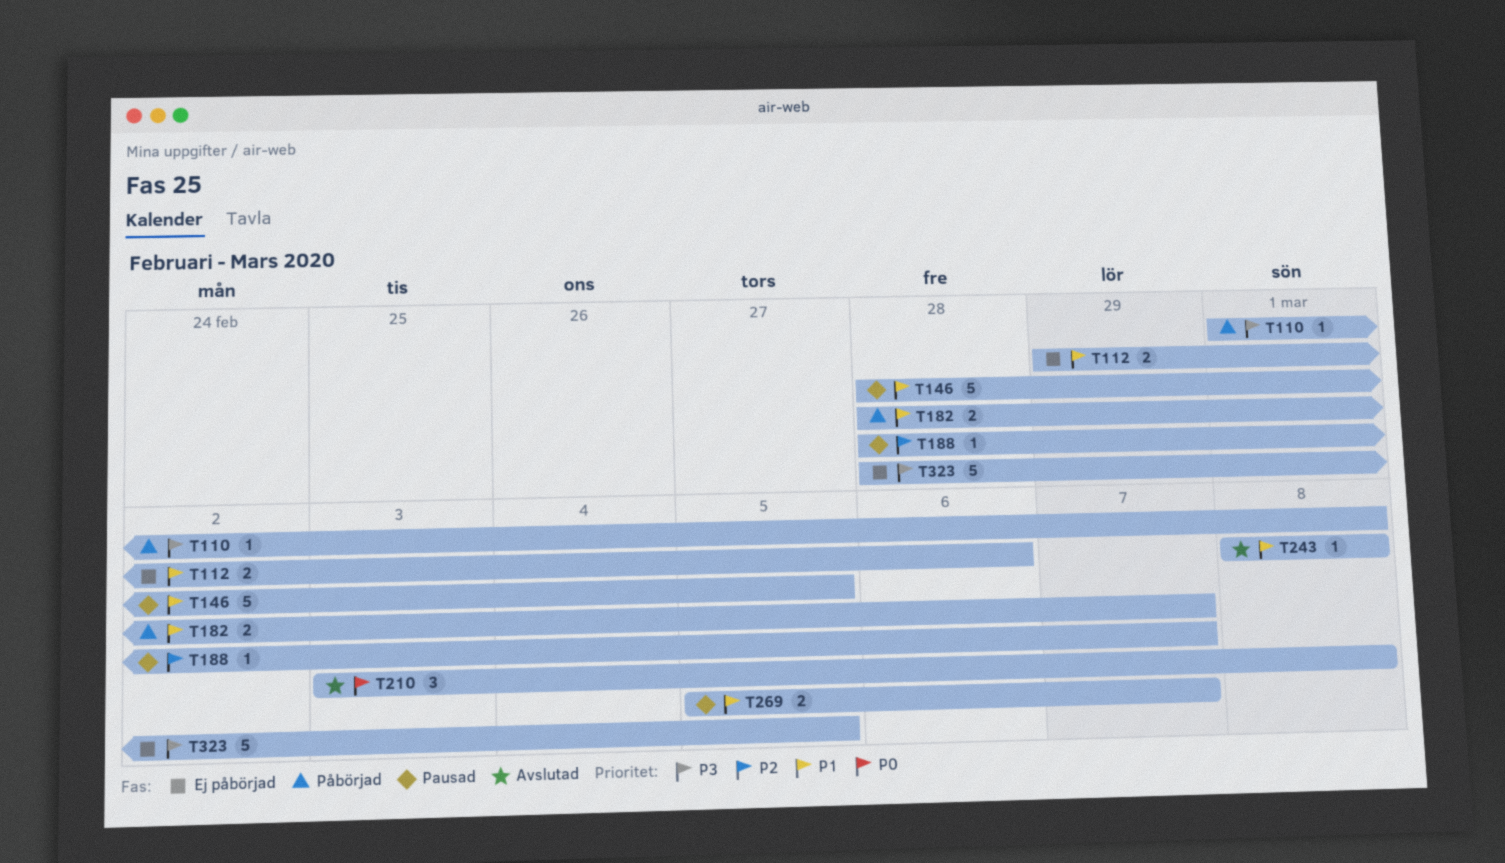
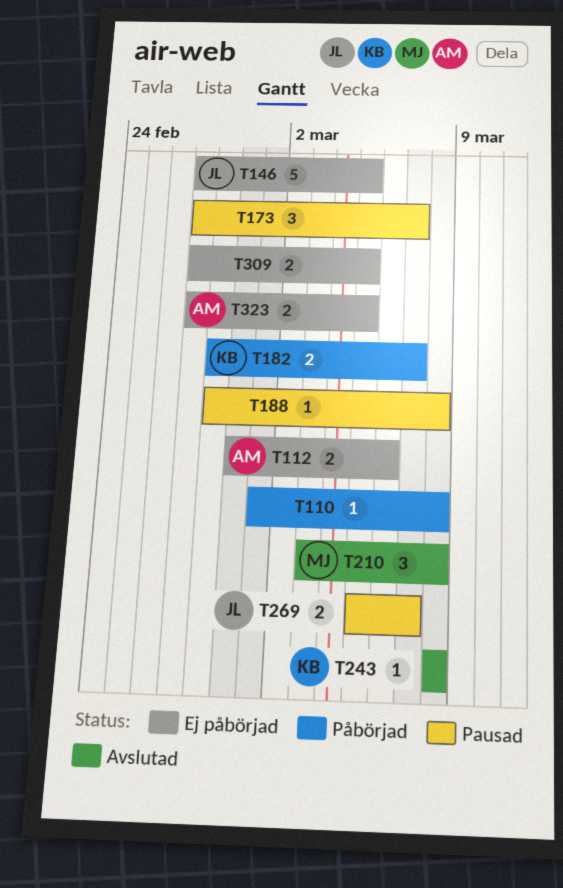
T146, status: Pausad -> Ej påbörjad
T146, start: Feb 28 -> Feb 27
T173: none -> present
T188, due: Mar 7 -> Mar 8
T309: none -> present
T323, estimate: 5 -> 2
T323, start: Feb 28 -> Feb 27

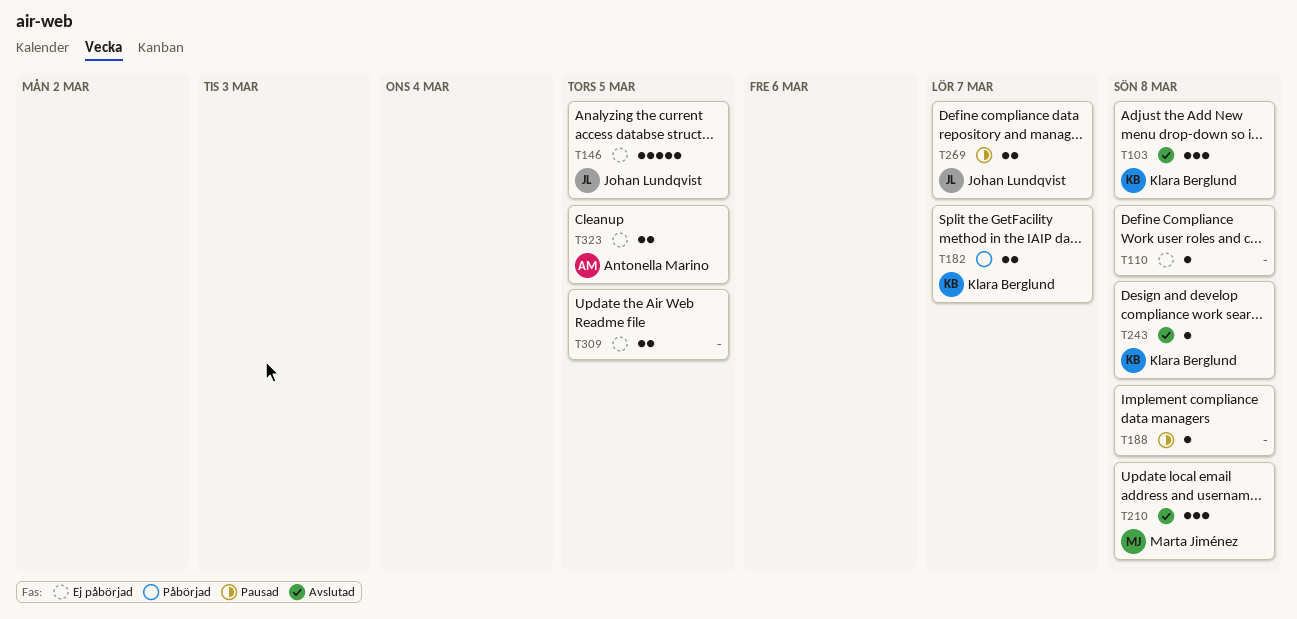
T103: none -> present
T110, status: Påbörjad -> Ej påbörjad
T112: present -> none
T173: present -> none

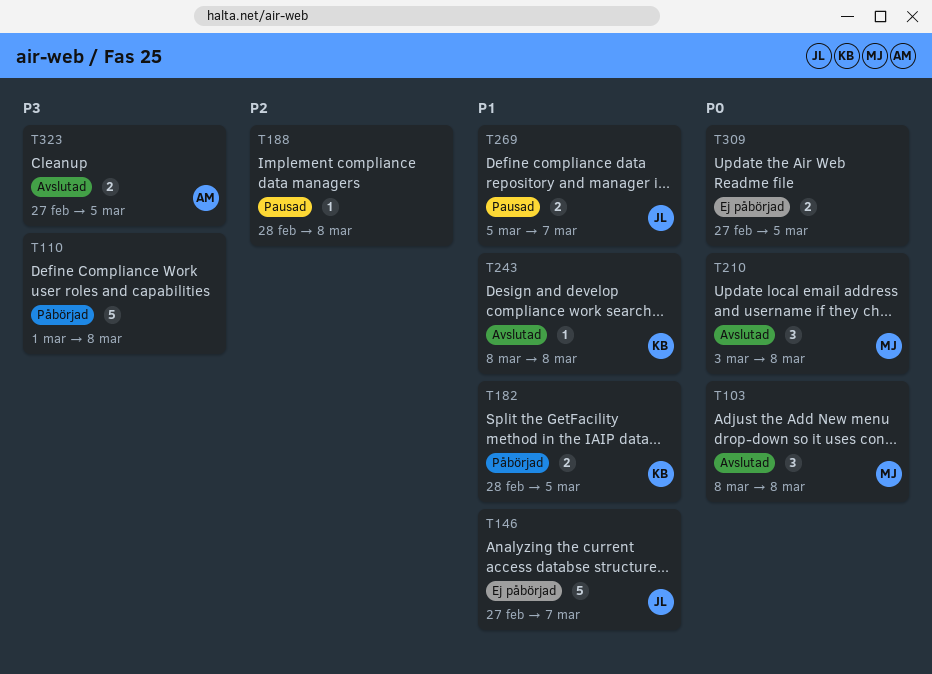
T103, owner: Klara Berglund -> Marta Jiménez
T110, status: Ej påbörjad -> Påbörjad
T110, estimate: 1 -> 5
T146, due: Mar 5 -> Mar 7
T182, due: Mar 7 -> Mar 5
T323, status: Ej påbörjad -> Avslutad

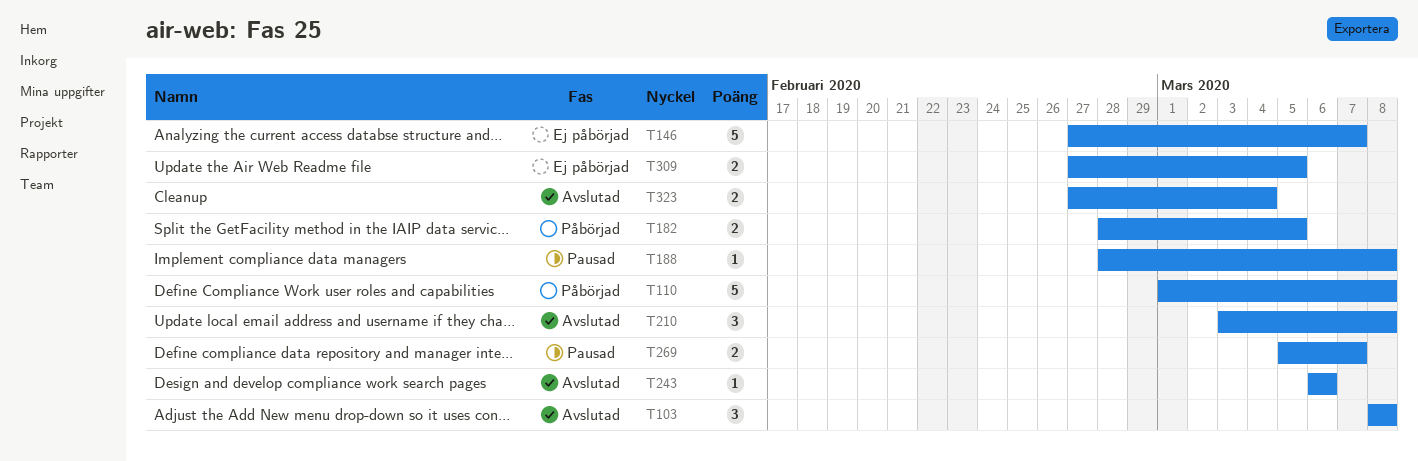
T243, start: Mar 8 -> Mar 6
T243, due: Mar 8 -> Mar 6
T323, due: Mar 5 -> Mar 4

